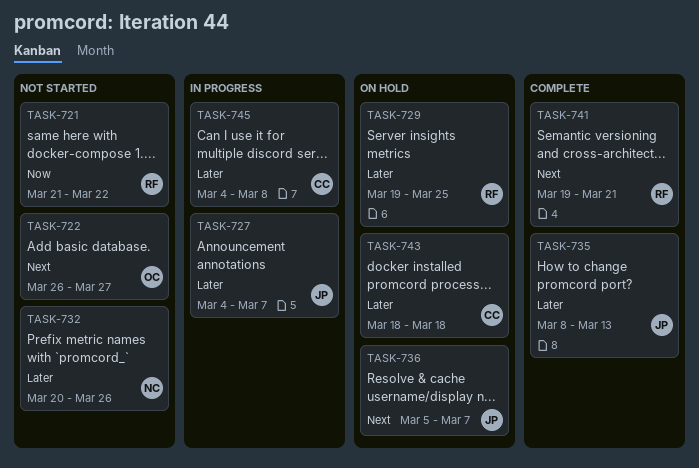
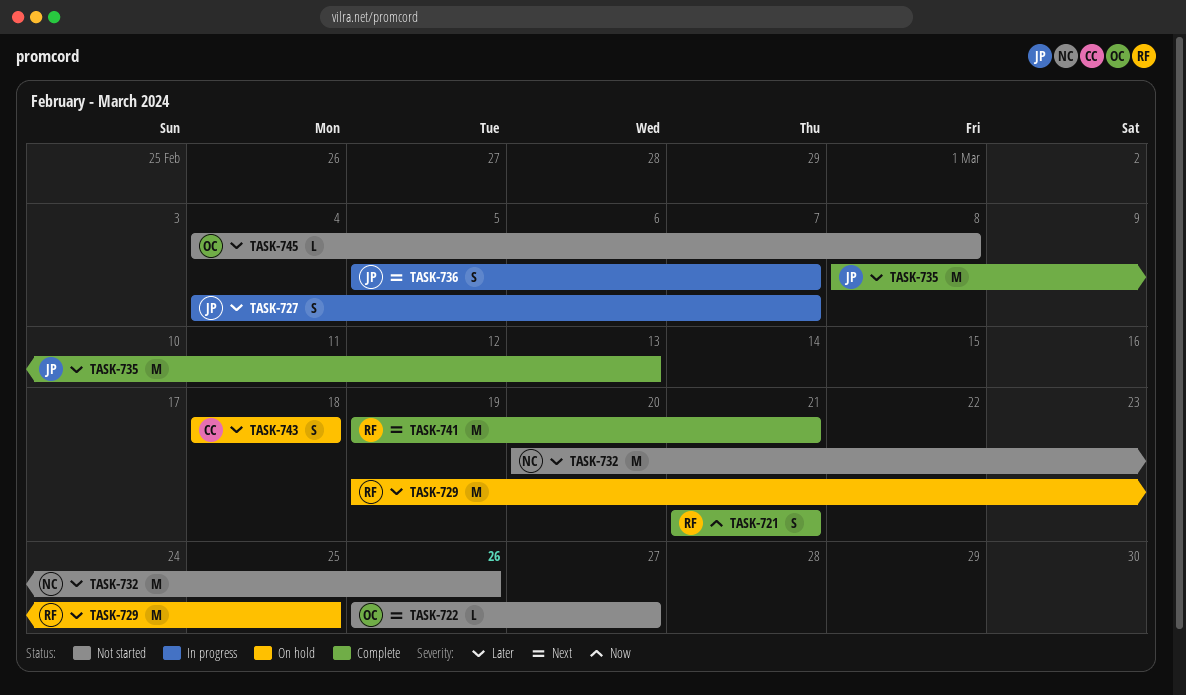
TASK-721, status: Not started -> Complete
TASK-721, due: Mar 22 -> Mar 21
TASK-736, status: On hold -> In progress
TASK-745, status: In progress -> Not started
TASK-745, owner: CC -> OC

